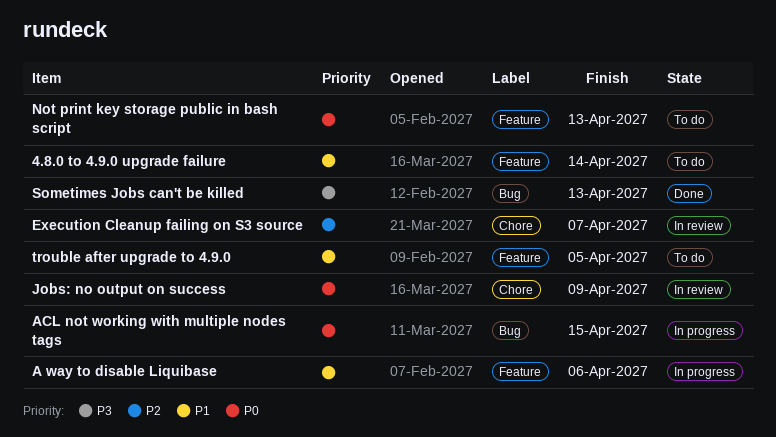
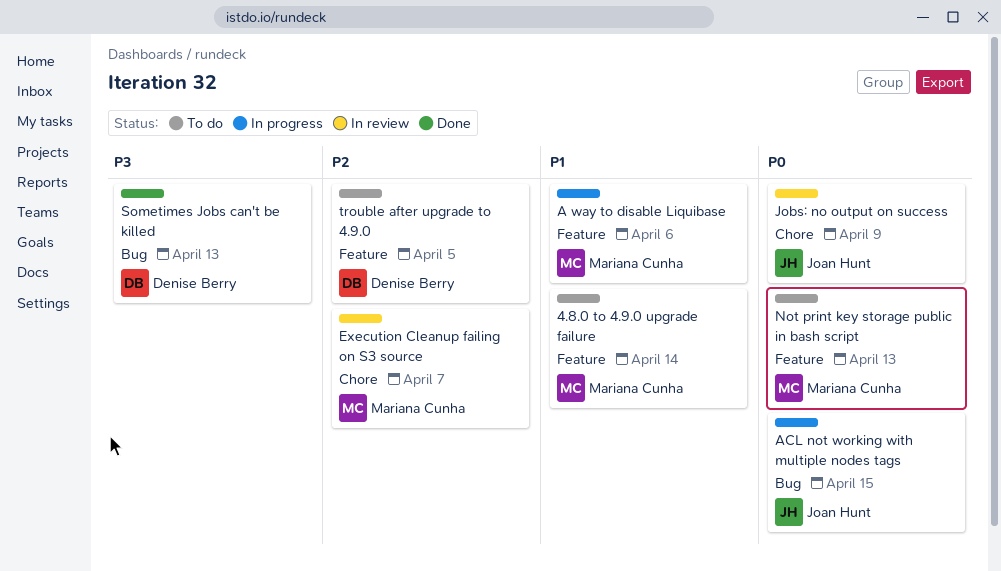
trouble after upgrade to 4.9.0, priority: P1 -> P2

